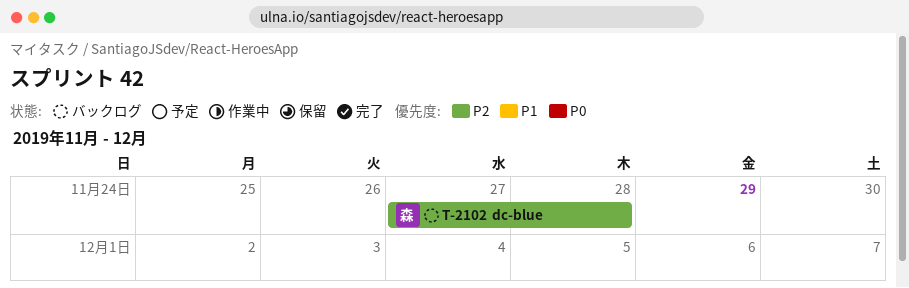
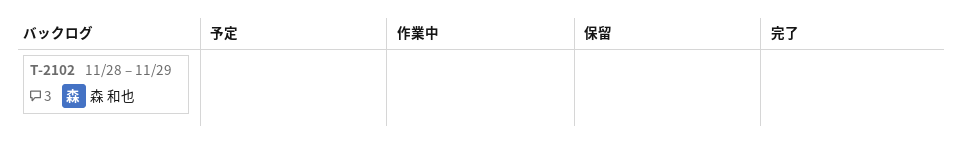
T-2102, start: Nov 27 -> Nov 28
T-2102, due: Nov 28 -> Nov 29

